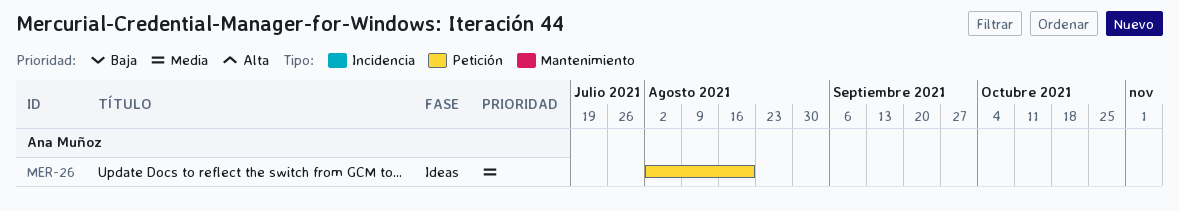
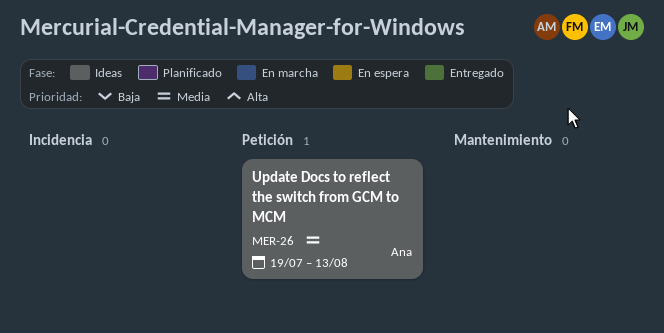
MER-26, start: Aug 2 -> Jul 19
MER-26, due: Aug 20 -> Aug 13

